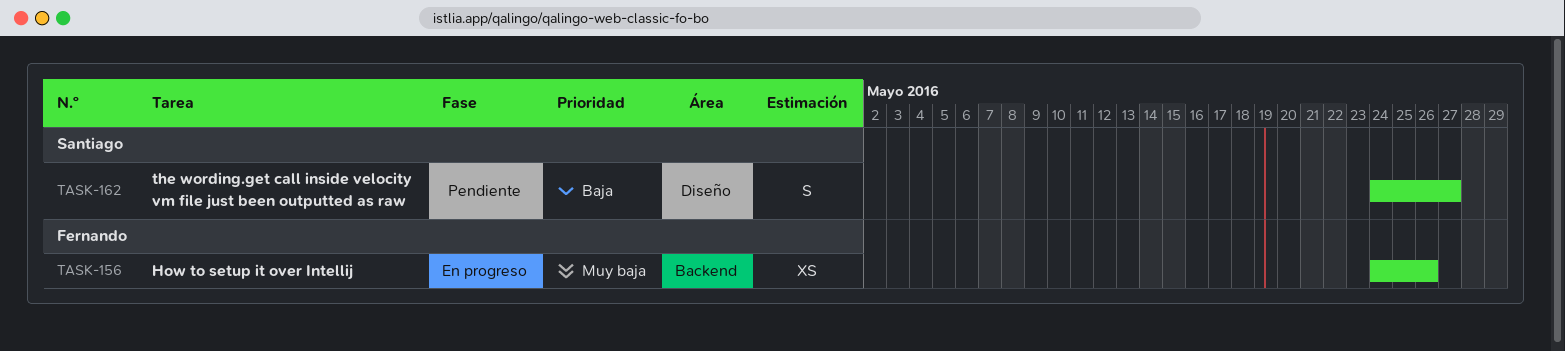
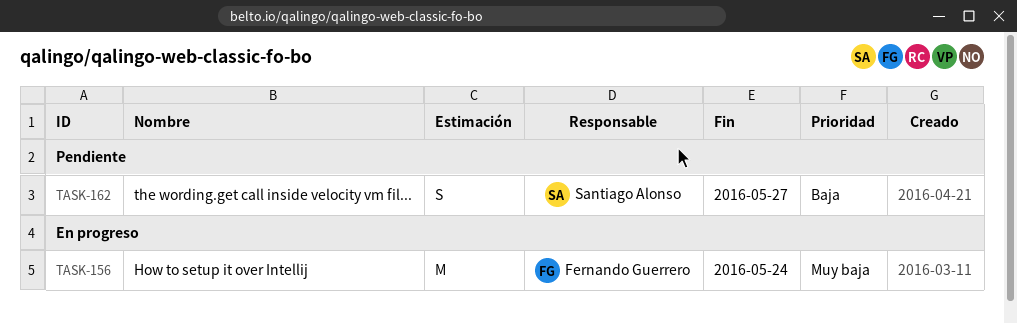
TASK-156, estimate: XS -> M
TASK-156, due: May 26 -> May 24

